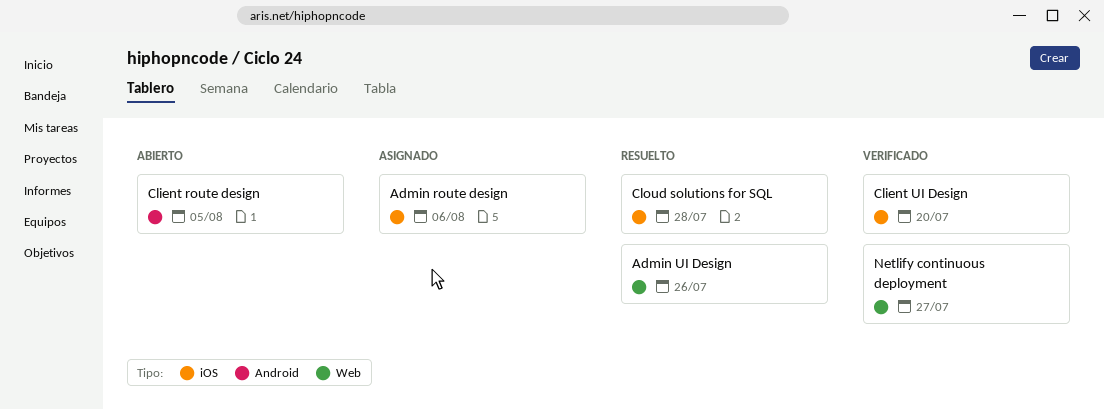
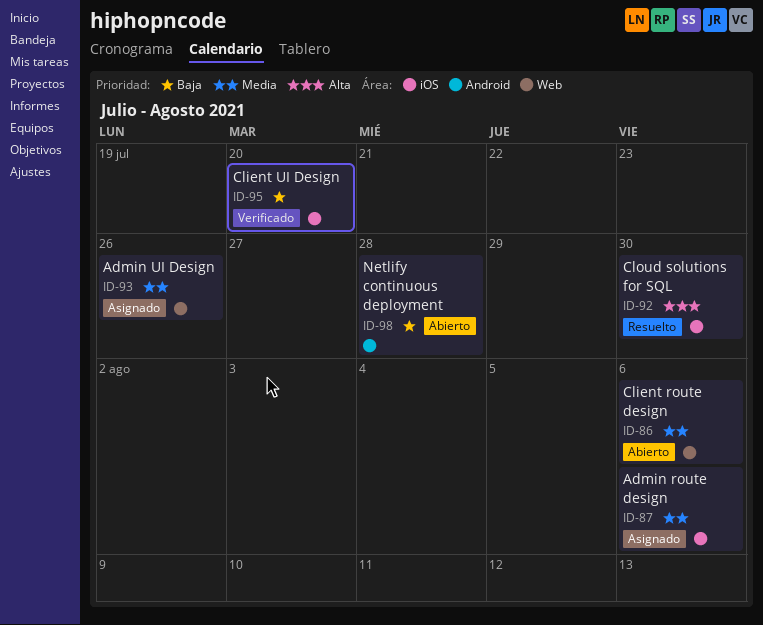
Admin UI Design, status: Resuelto -> Asignado
Client route design, label: Android -> Web
Client route design, due: Aug 5 -> Aug 6
Cloud solutions for SQL, due: Jul 28 -> Jul 30
Netlify continuous deployment, status: Verificado -> Abierto
Netlify continuous deployment, label: Web -> Android
Netlify continuous deployment, due: Jul 27 -> Jul 28

